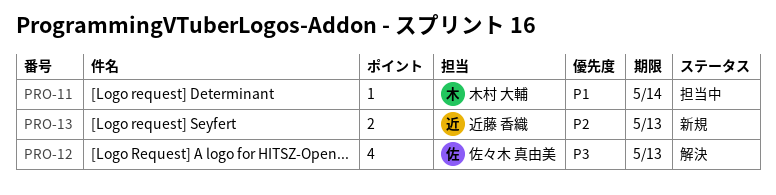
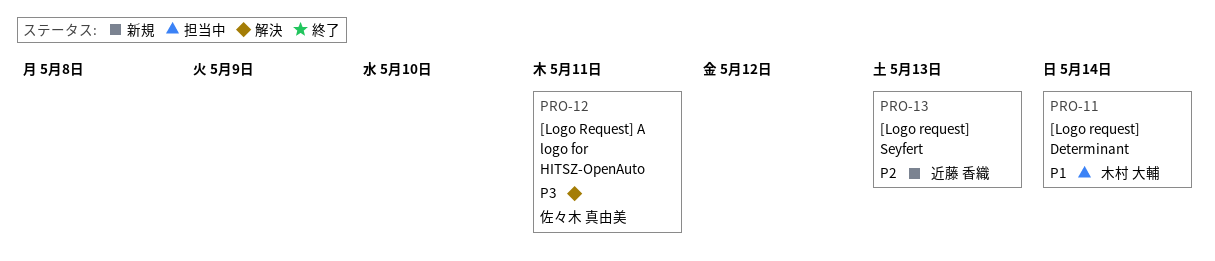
PRO-12, due: May 13 -> May 11

